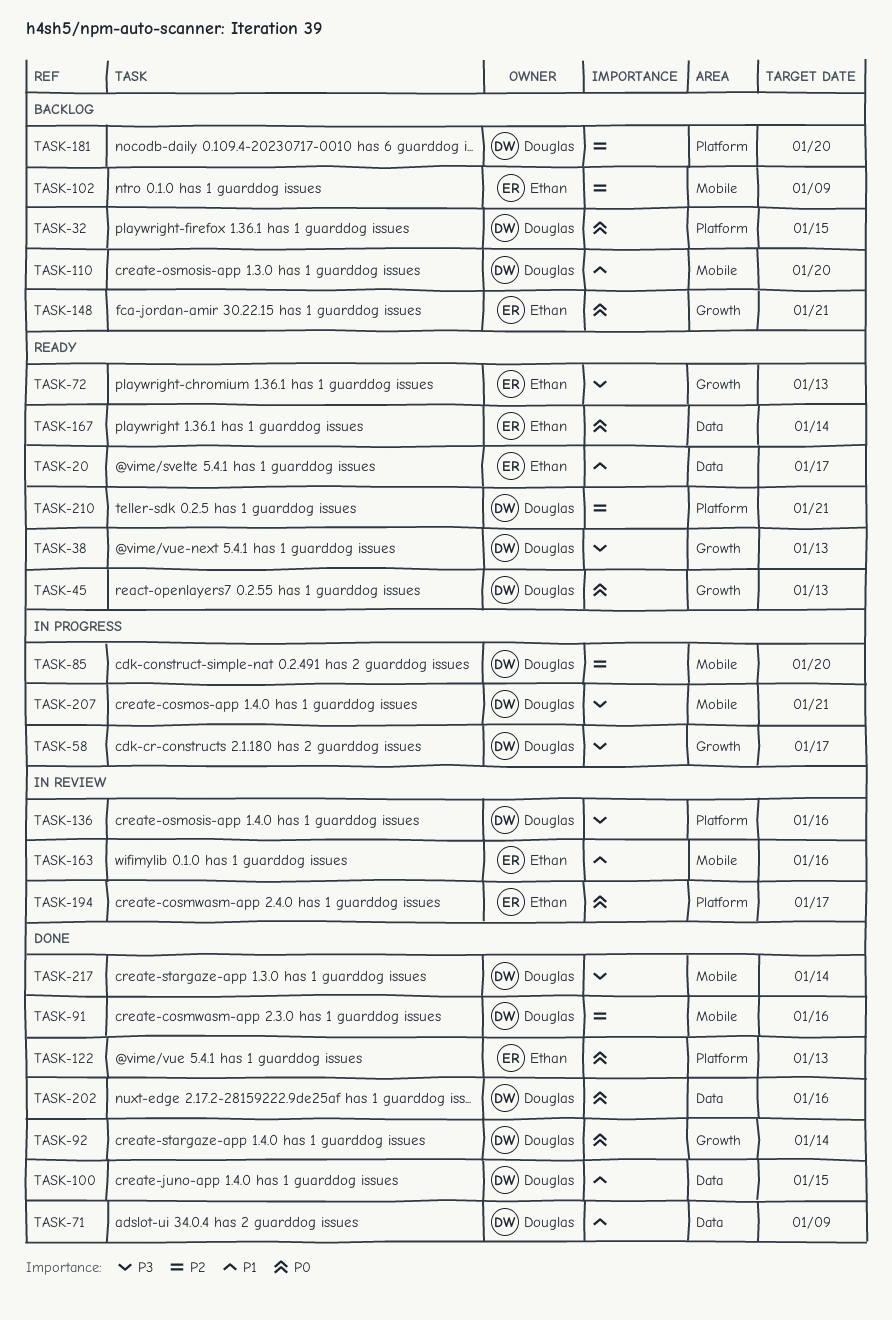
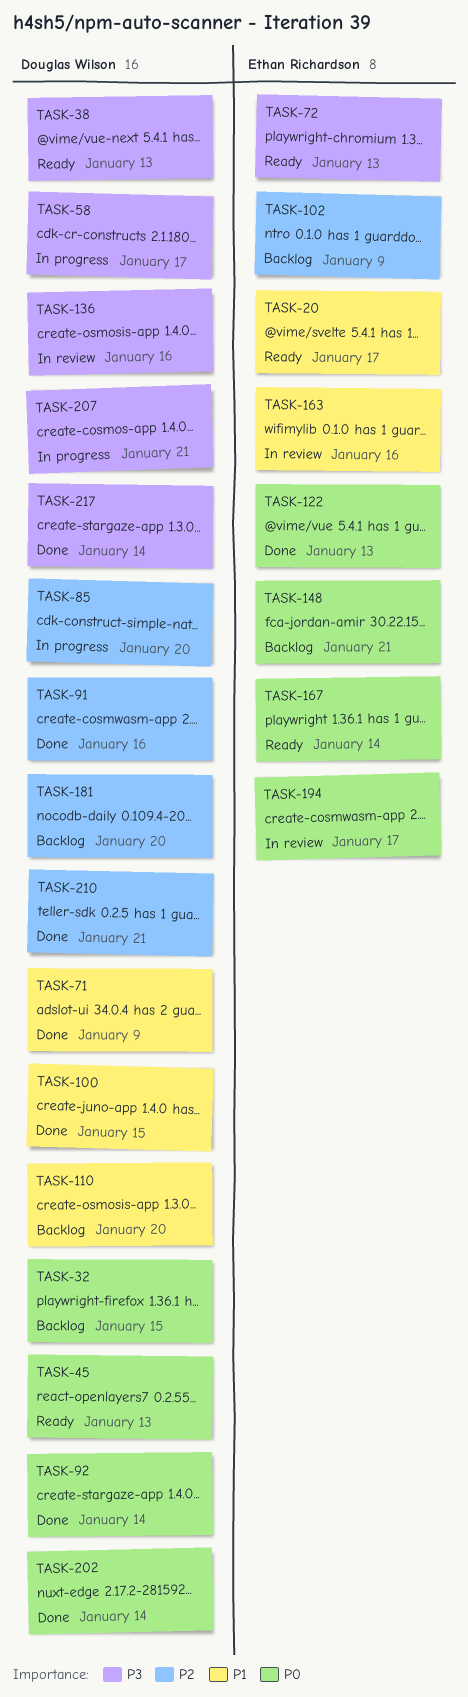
TASK-202, due: Jan 16 -> Jan 14
TASK-210, status: Ready -> Done

